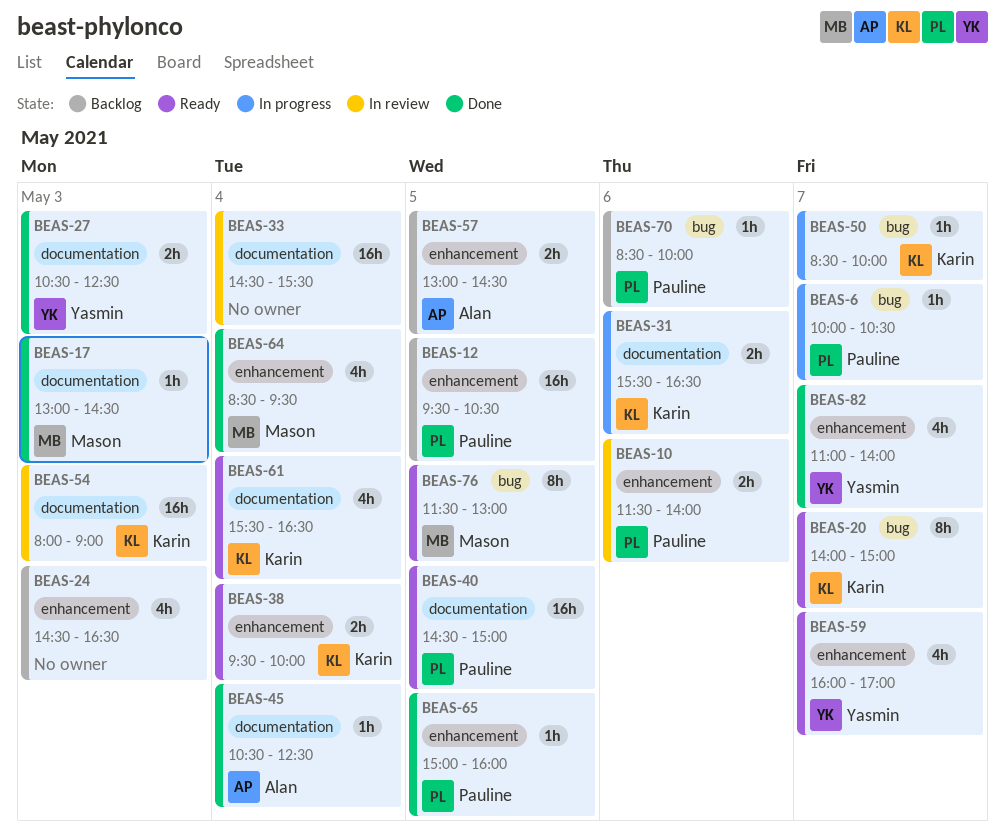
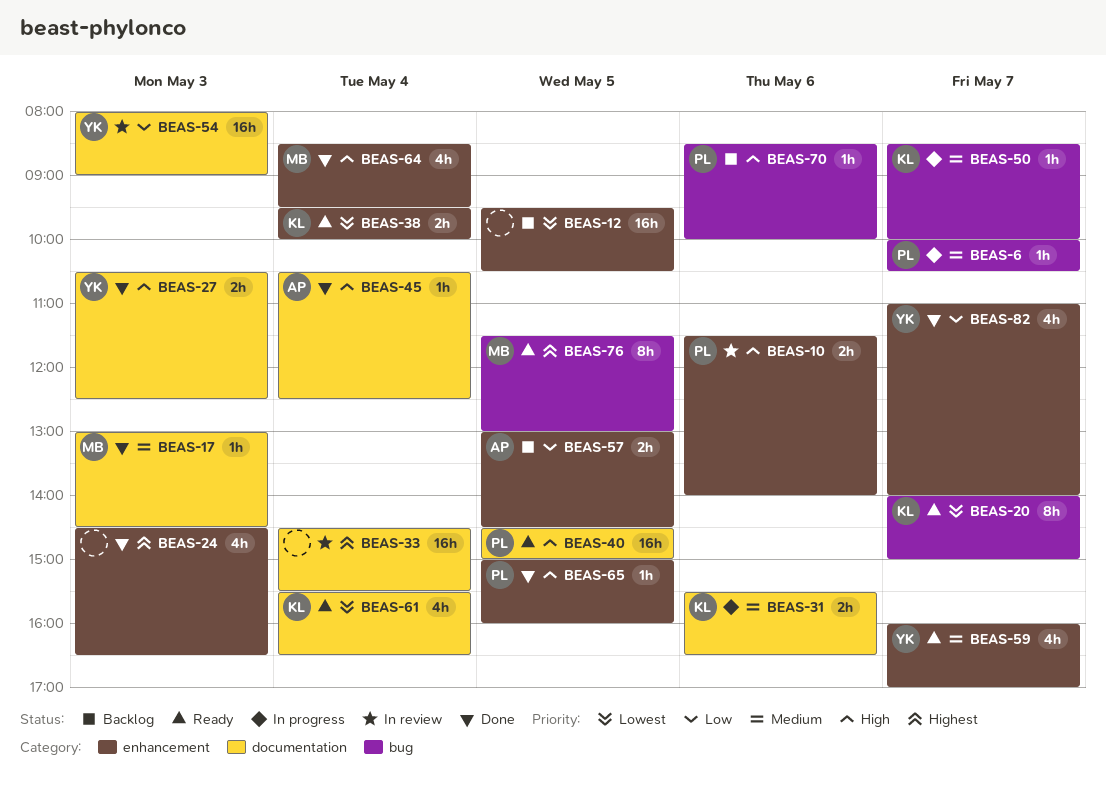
BEAS-12, owner: Pauline -> none
BEAS-24, status: Backlog -> Done
BEAS-54, owner: Karin -> Yasmin

